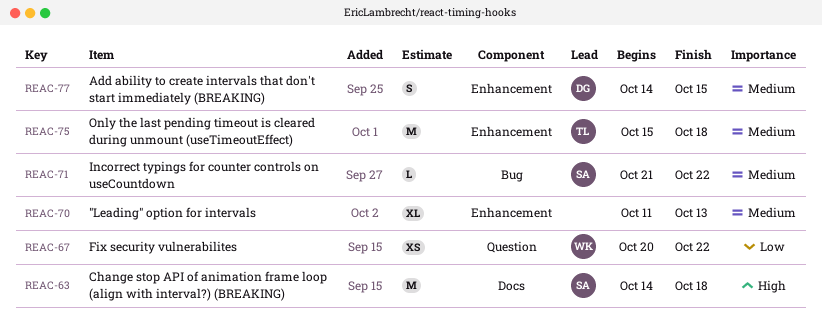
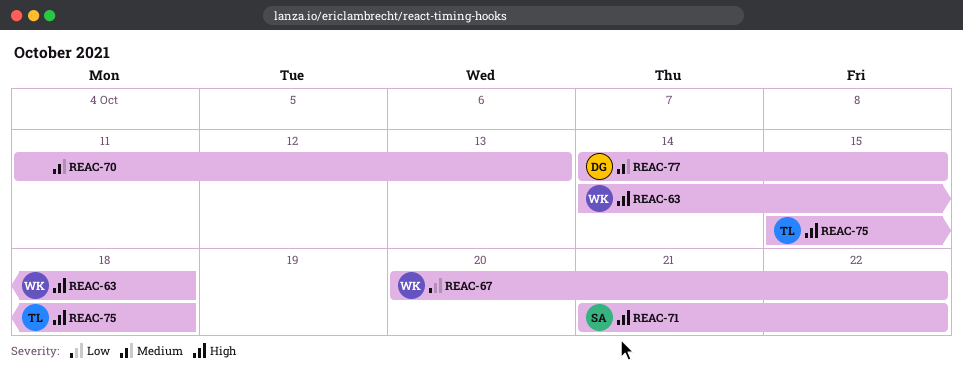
REAC-63, owner: SA -> WK
REAC-71, priority: Medium -> High
REAC-75, priority: Medium -> High

